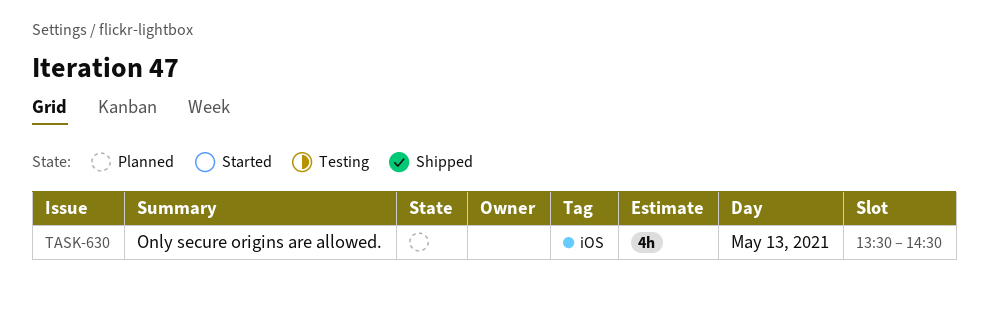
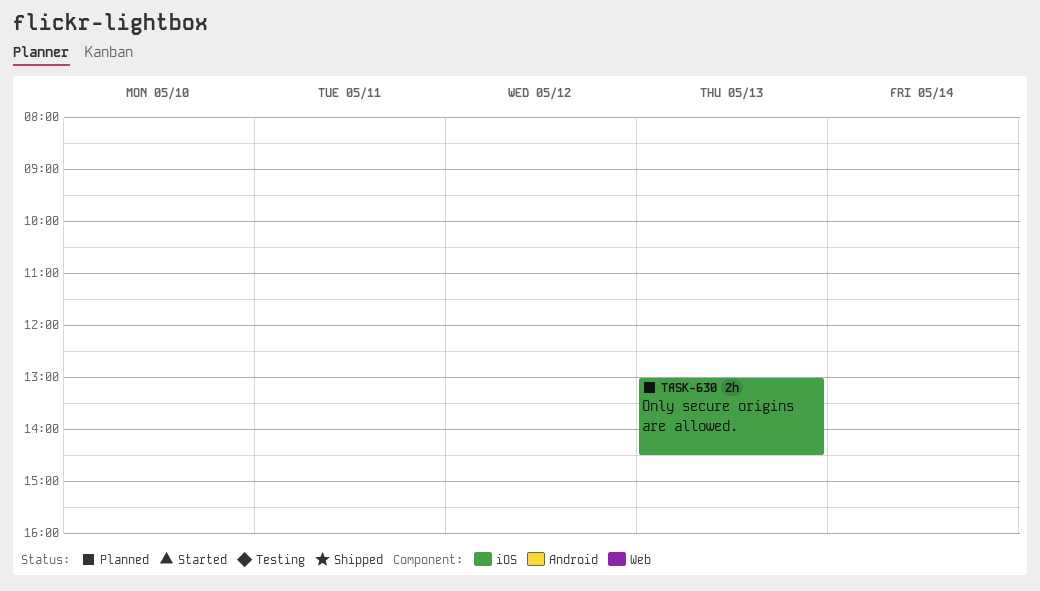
TASK-630, estimate: 4h -> 2h
TASK-630, begins: 13:30 -> 13:00

